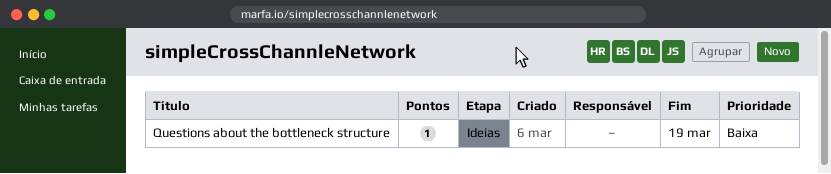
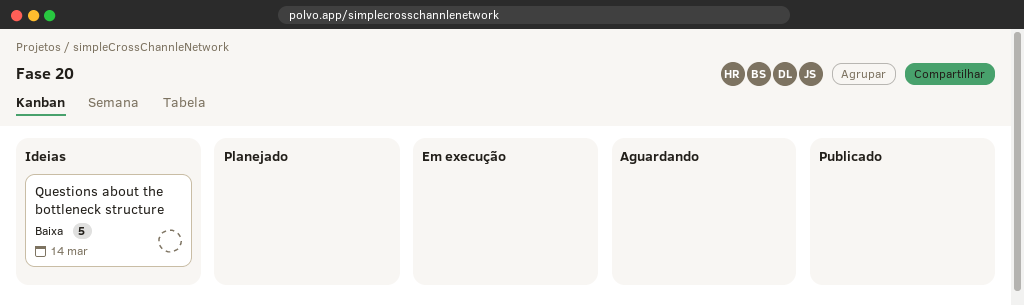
Questions about the bottleneck structure, estimate: 1 -> 5
Questions about the bottleneck structure, due: Mar 19 -> Mar 14

